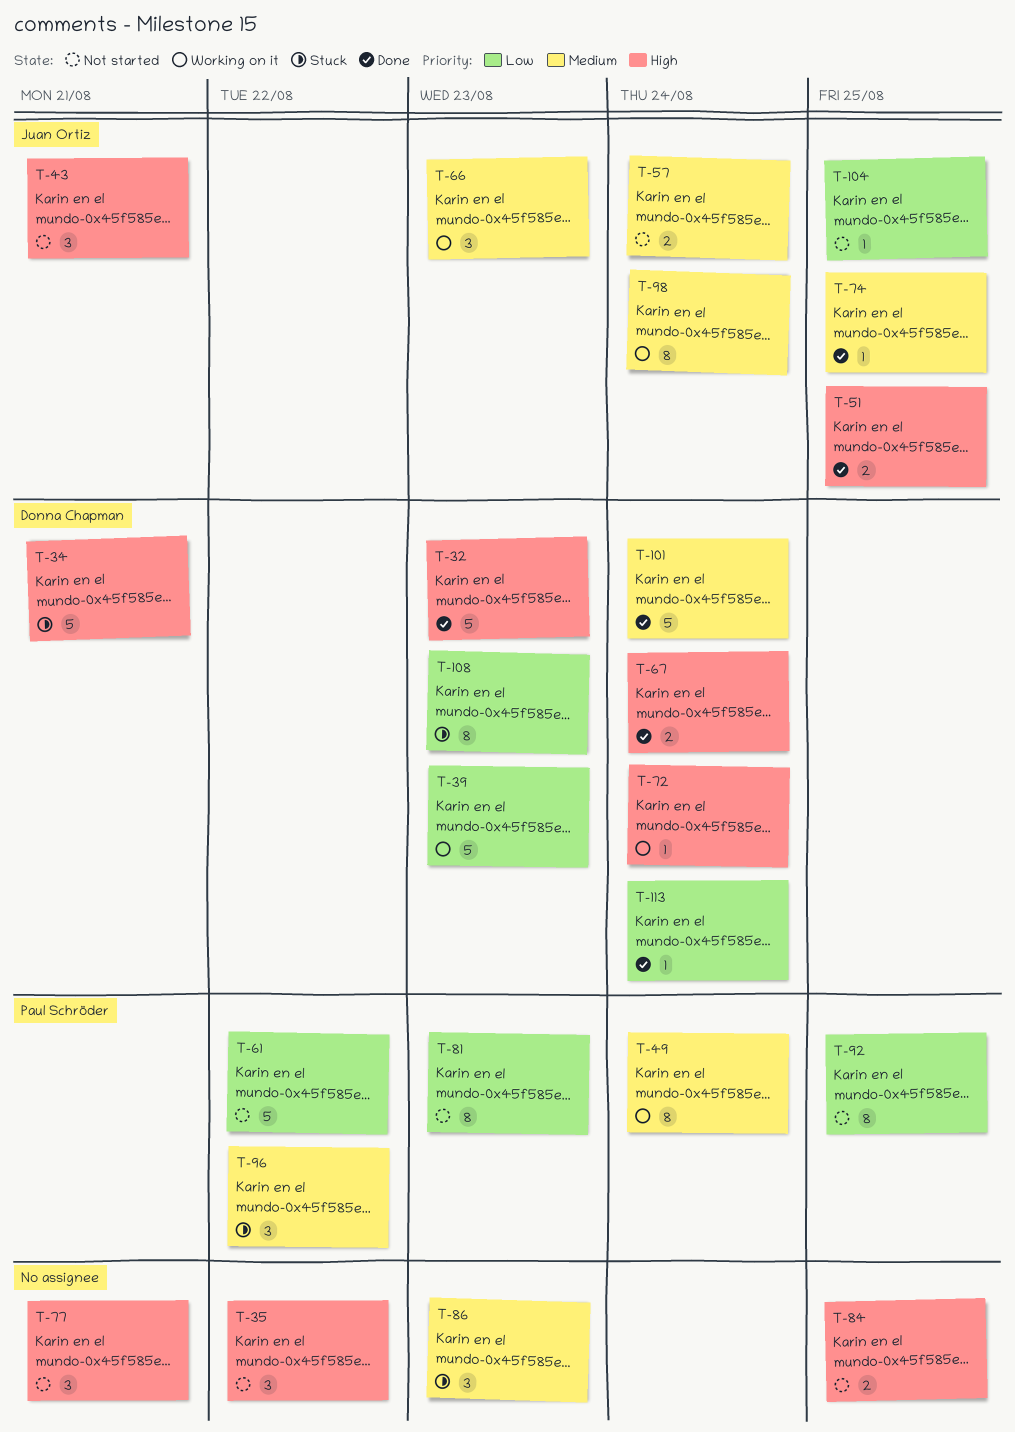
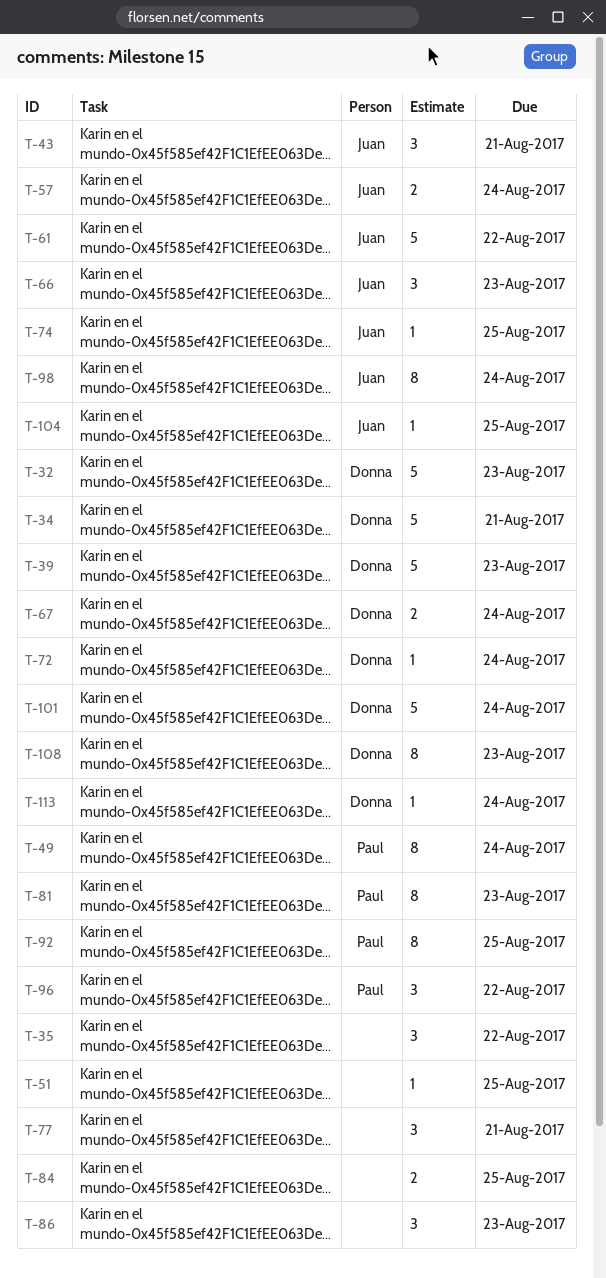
T-51, owner: Juan Ortiz -> none
T-51, estimate: 2 -> 1
T-61, owner: Paul Schröder -> Juan Ortiz

